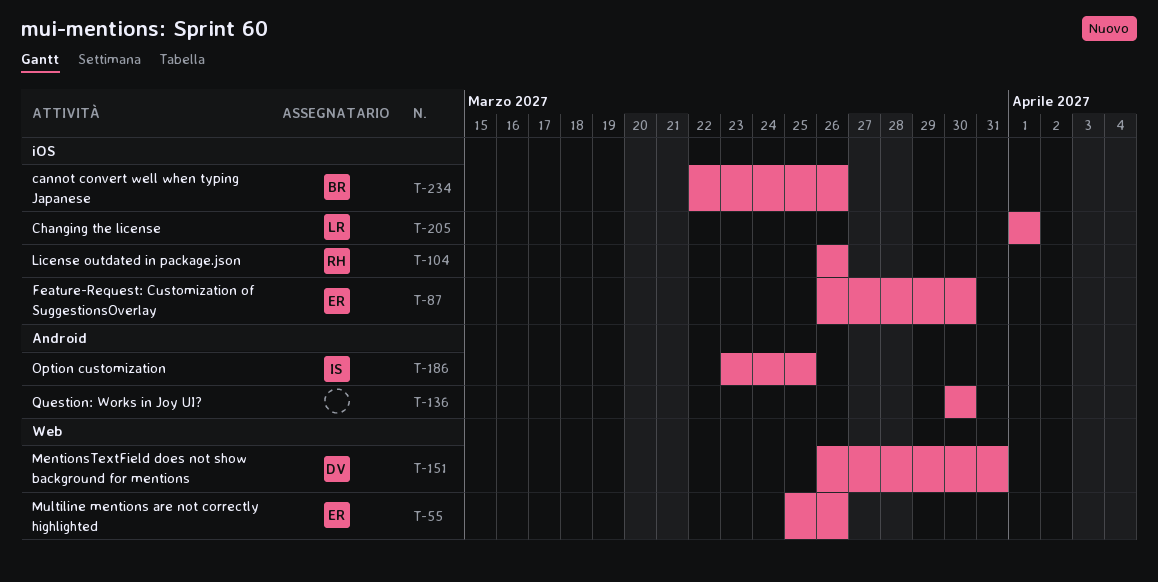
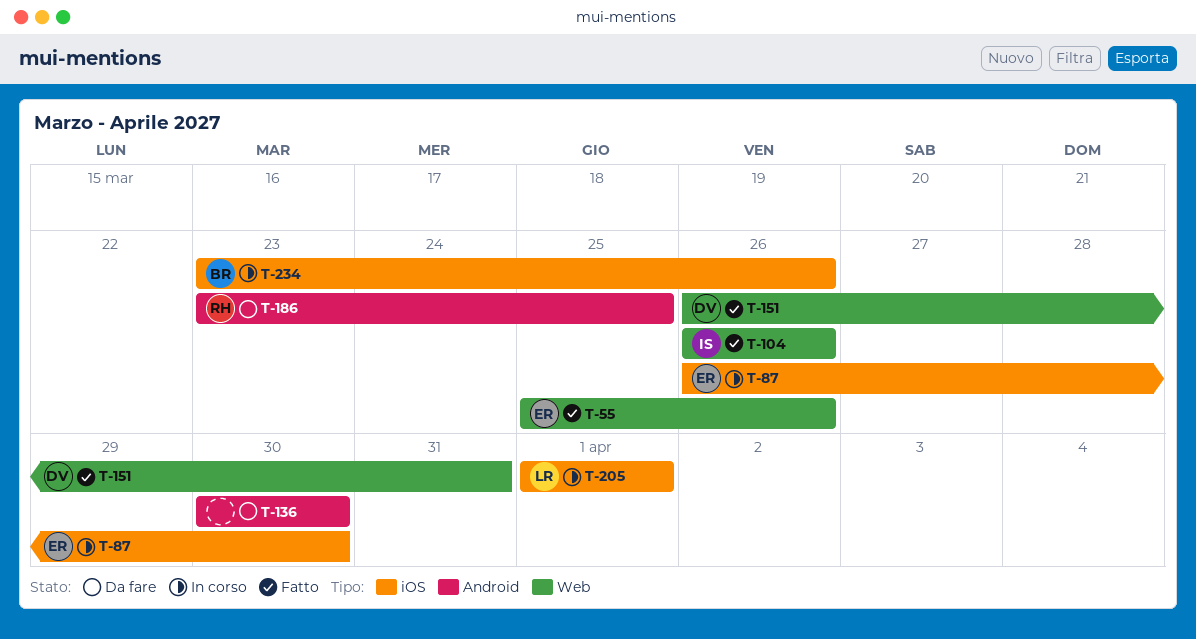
T-104, owner: RH -> IS
T-104, label: iOS -> Web
T-186, owner: IS -> RH
T-234, start: Mar 22 -> Mar 23

